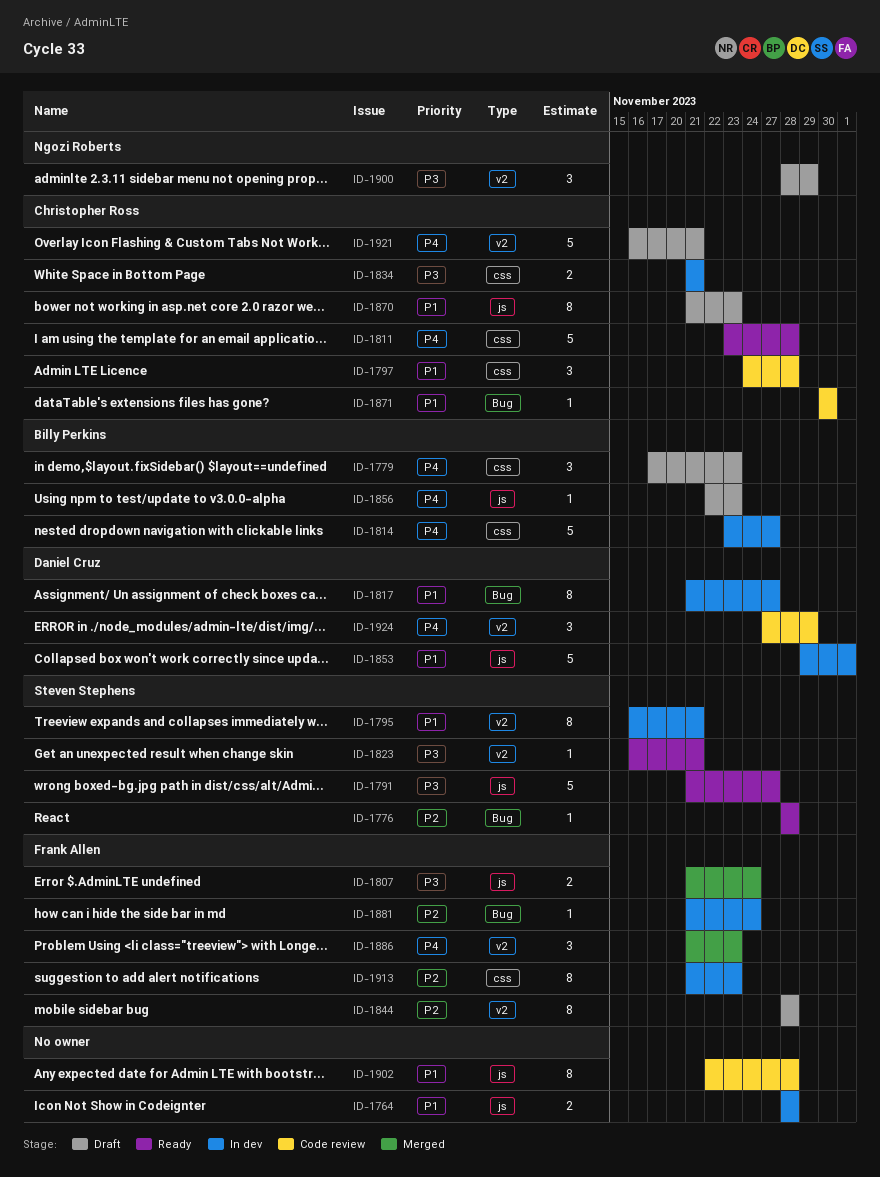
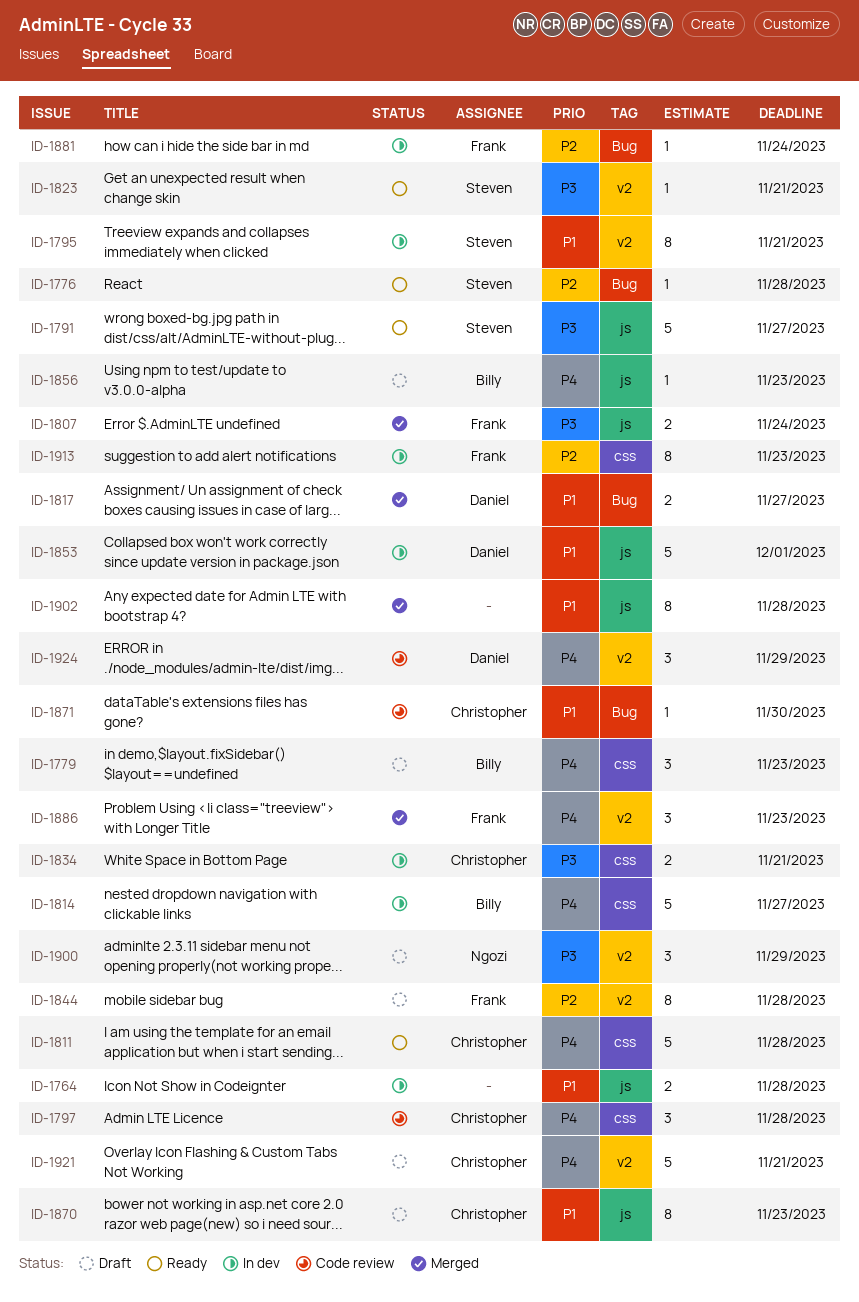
ID-1797, priority: P1 -> P4
ID-1817, status: In dev -> Merged
ID-1817, estimate: 8 -> 2
ID-1902, status: Code review -> Merged

